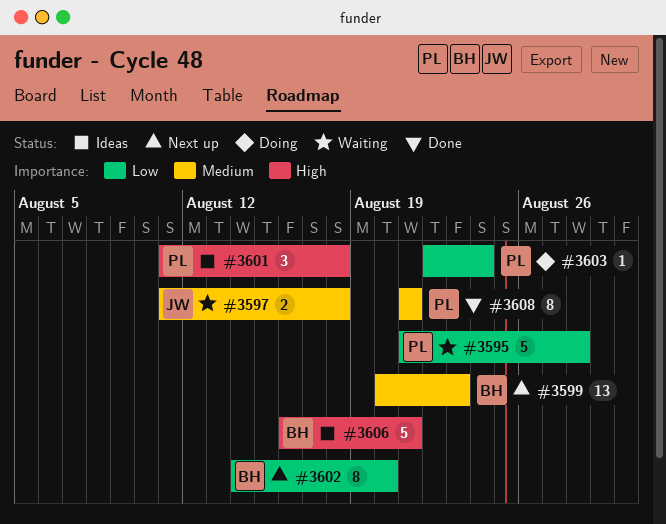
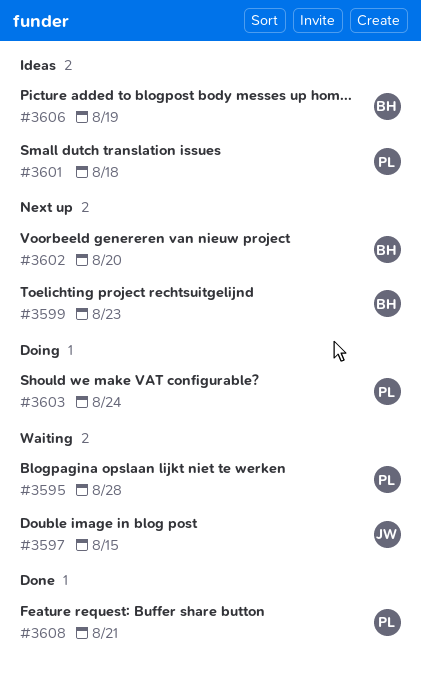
#3597, due: Aug 18 -> Aug 15
#3606, due: Aug 21 -> Aug 19

